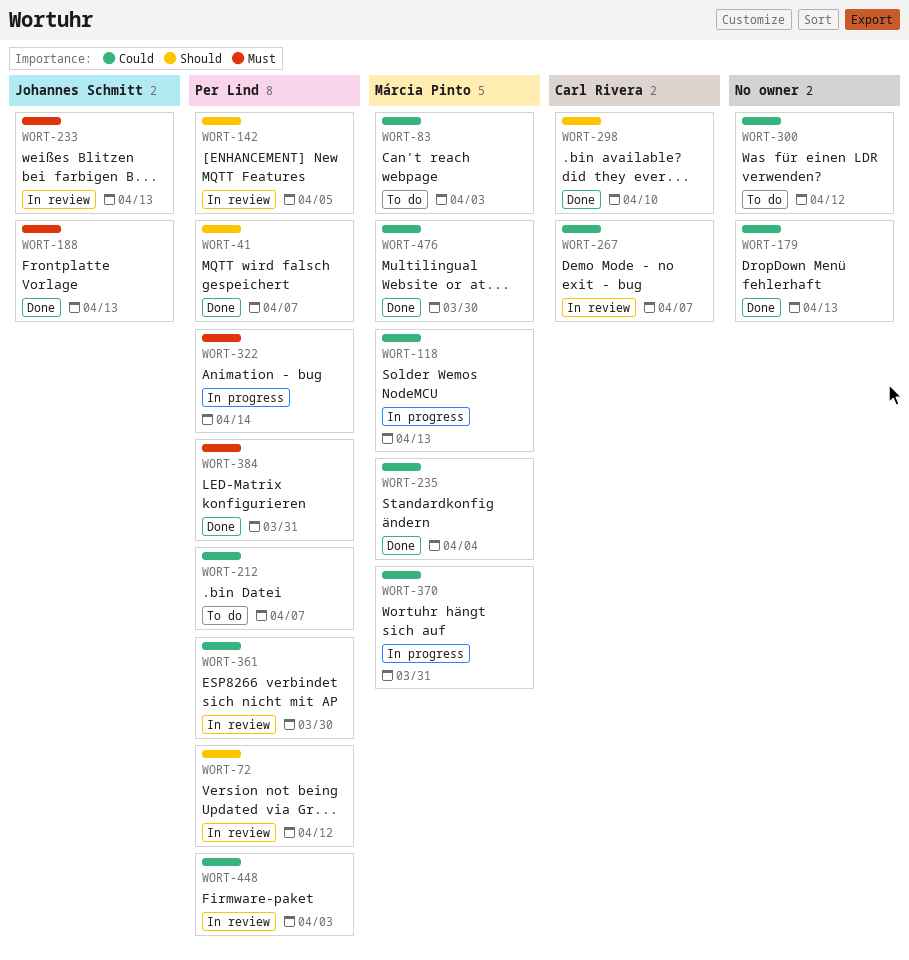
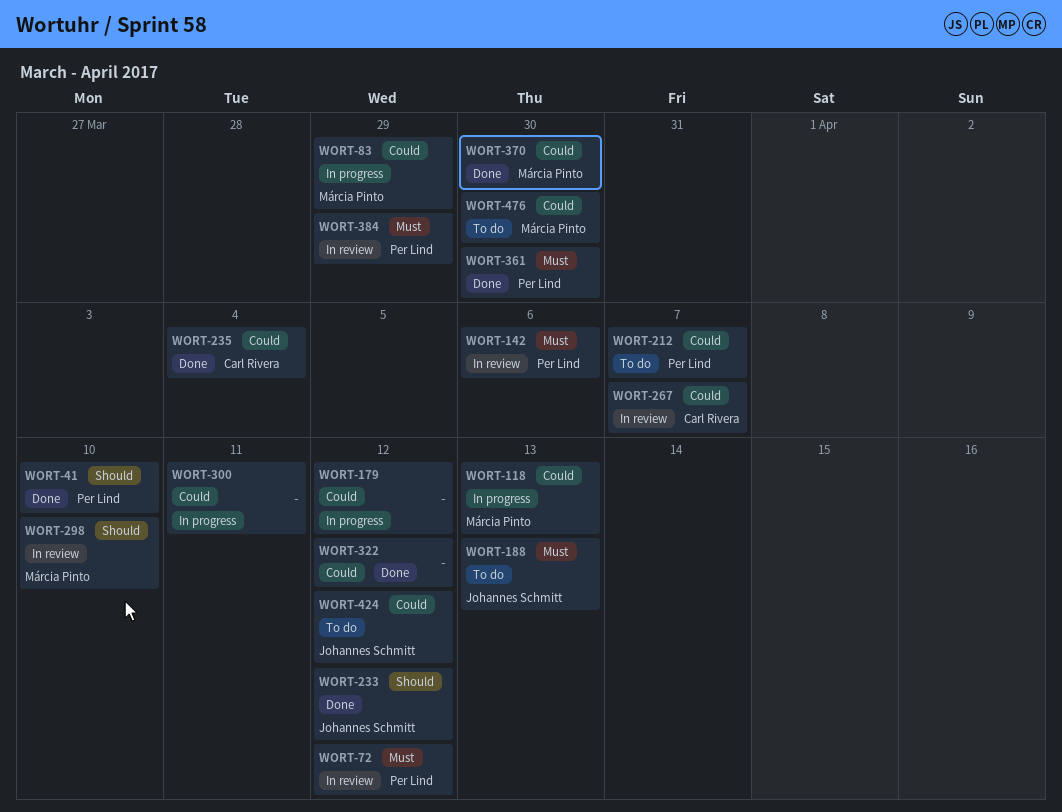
WORT-41, due: Apr 7 -> Apr 10
WORT-72, priority: Should -> Must
WORT-83, status: To do -> In progress
WORT-83, due: Apr 3 -> Mar 29
WORT-142, priority: Should -> Must
WORT-142, due: Apr 5 -> Apr 6
WORT-179, status: Done -> In progress
WORT-179, due: Apr 13 -> Apr 12
WORT-188, status: Done -> To do
WORT-233, status: In review -> Done
WORT-233, priority: Must -> Should
WORT-233, due: Apr 13 -> Apr 12
WORT-235, owner: Márcia Pinto -> Carl Rivera
WORT-298, status: Done -> In review
WORT-298, owner: Carl Rivera -> Márcia Pinto
WORT-300, status: To do -> In progress
WORT-300, due: Apr 12 -> Apr 11
WORT-322, status: In progress -> Done
WORT-322, owner: Per Lind -> none
WORT-322, priority: Must -> Could
WORT-322, due: Apr 14 -> Apr 12
WORT-361, status: In review -> Done
WORT-361, priority: Could -> Must
WORT-370, status: In progress -> Done
WORT-370, due: Mar 31 -> Mar 30
WORT-384, status: Done -> In review
WORT-384, due: Mar 31 -> Mar 29
WORT-424: none -> present
WORT-448: present -> none
WORT-476, status: Done -> To do

